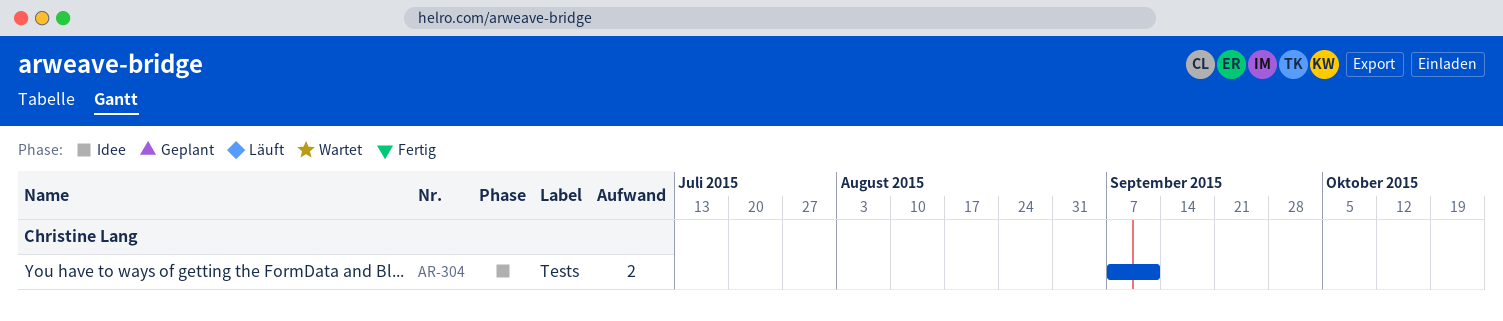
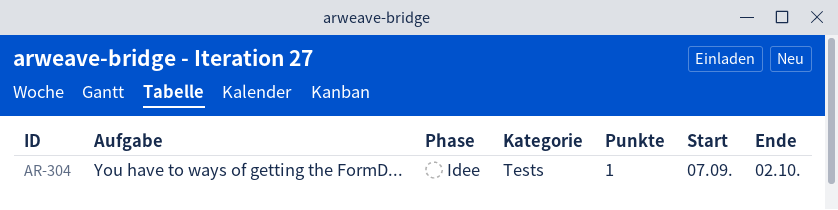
AR-304, estimate: 2 -> 1
AR-304, due: Sep 11 -> Oct 2

